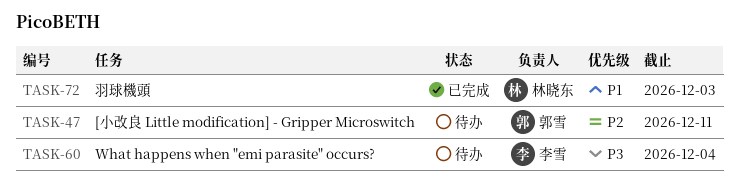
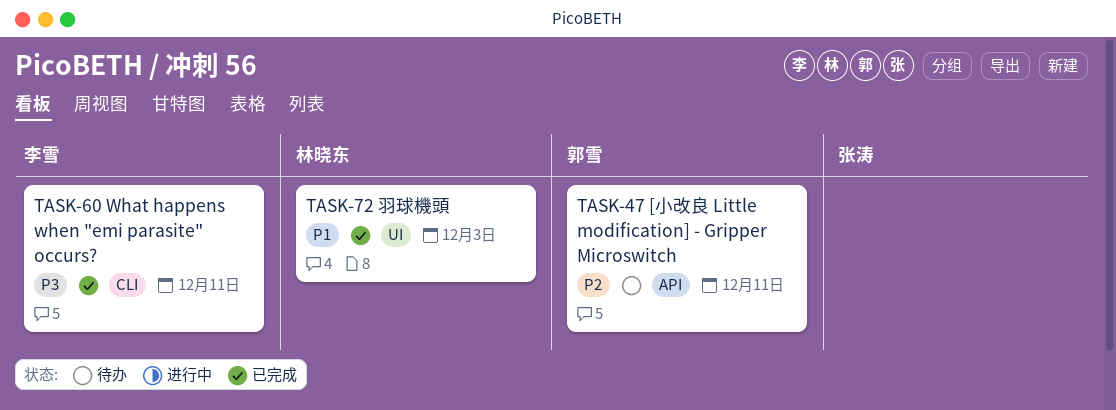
TASK-60, status: 待办 -> 已完成
TASK-60, due: Dec 4 -> Dec 11

